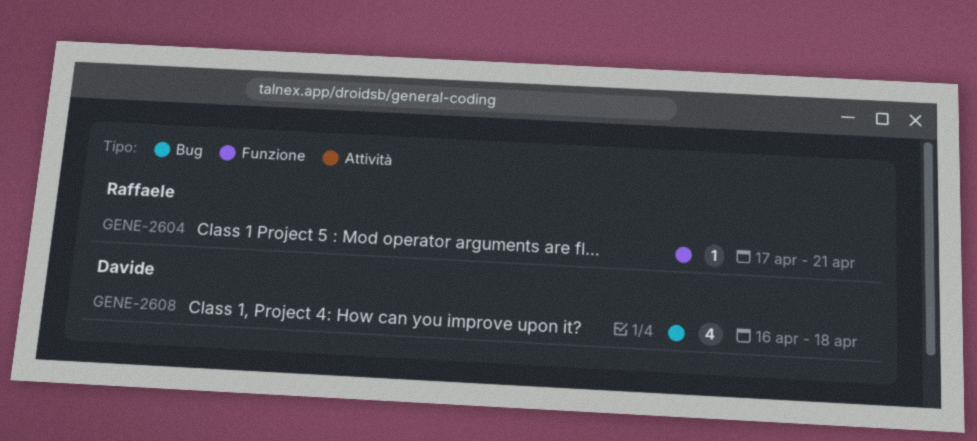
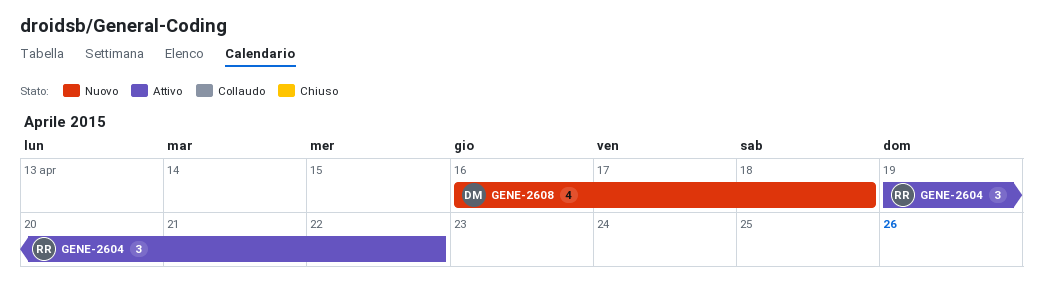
GENE-2604, estimate: 1 -> 3
GENE-2604, start: Apr 17 -> Apr 19
GENE-2604, due: Apr 21 -> Apr 22

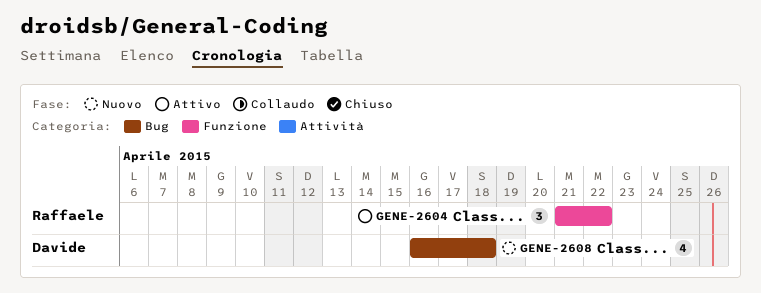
GENE-2604, start: Apr 19 -> Apr 21

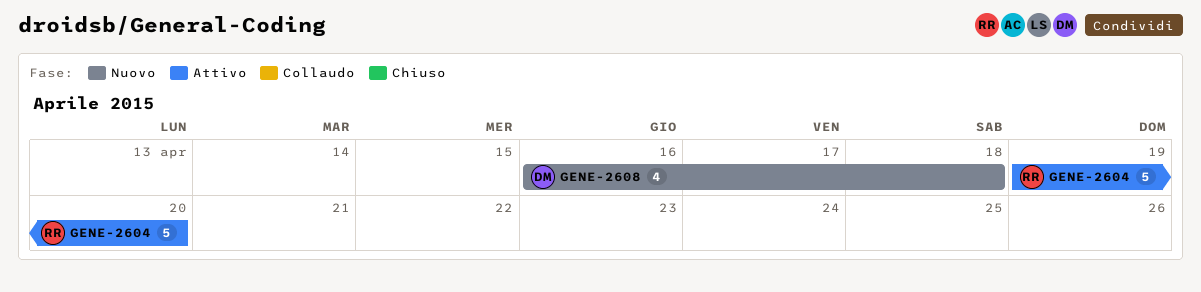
GENE-2604, estimate: 3 -> 5
GENE-2604, start: Apr 21 -> Apr 19
GENE-2604, due: Apr 22 -> Apr 20

